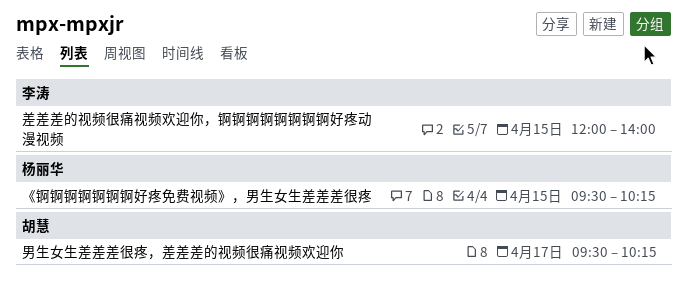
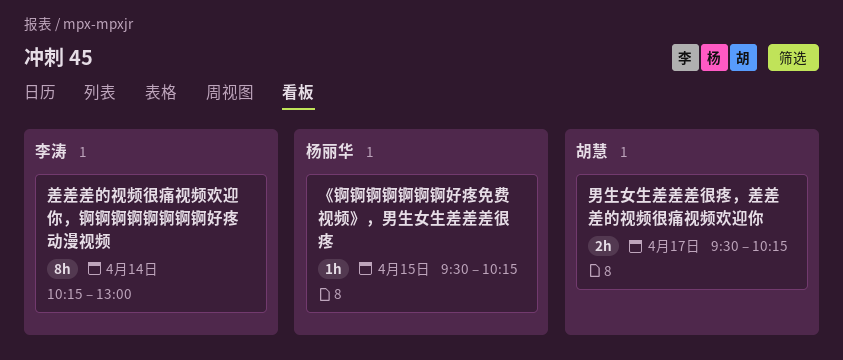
差差差的视频很痛视频欢迎你，锕锕锕锕锕锕锕锕好疼动漫视频, day: Apr 15 -> Apr 14
差差差的视频很痛视频欢迎你，锕锕锕锕锕锕锕锕好疼动漫视频, begins: 12:00 -> 10:15
差差差的视频很痛视频欢迎你，锕锕锕锕锕锕锕锕好疼动漫视频, ends: 14:00 -> 13:00

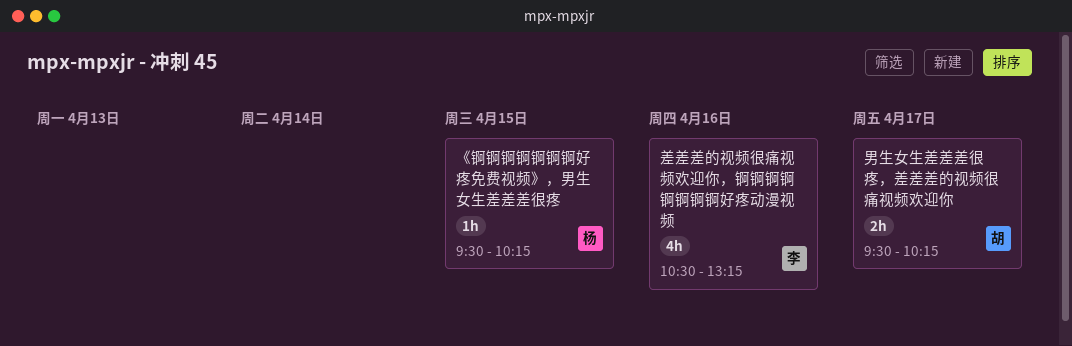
差差差的视频很痛视频欢迎你，锕锕锕锕锕锕锕锕好疼动漫视频, estimate: 8h -> 4h
差差差的视频很痛视频欢迎你，锕锕锕锕锕锕锕锕好疼动漫视频, day: Apr 14 -> Apr 16
差差差的视频很痛视频欢迎你，锕锕锕锕锕锕锕锕好疼动漫视频, begins: 10:15 -> 10:30
差差差的视频很痛视频欢迎你，锕锕锕锕锕锕锕锕好疼动漫视频, ends: 13:00 -> 13:15

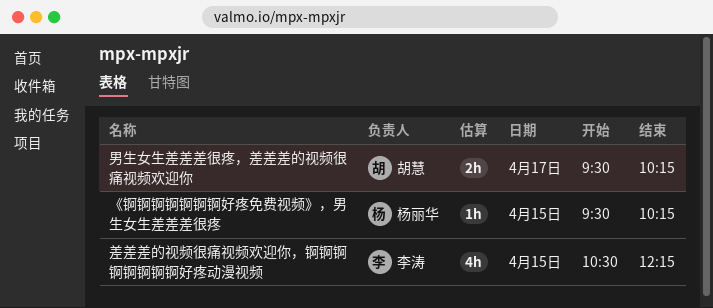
差差差的视频很痛视频欢迎你，锕锕锕锕锕锕锕锕好疼动漫视频, day: Apr 16 -> Apr 15
差差差的视频很痛视频欢迎你，锕锕锕锕锕锕锕锕好疼动漫视频, ends: 13:15 -> 12:15

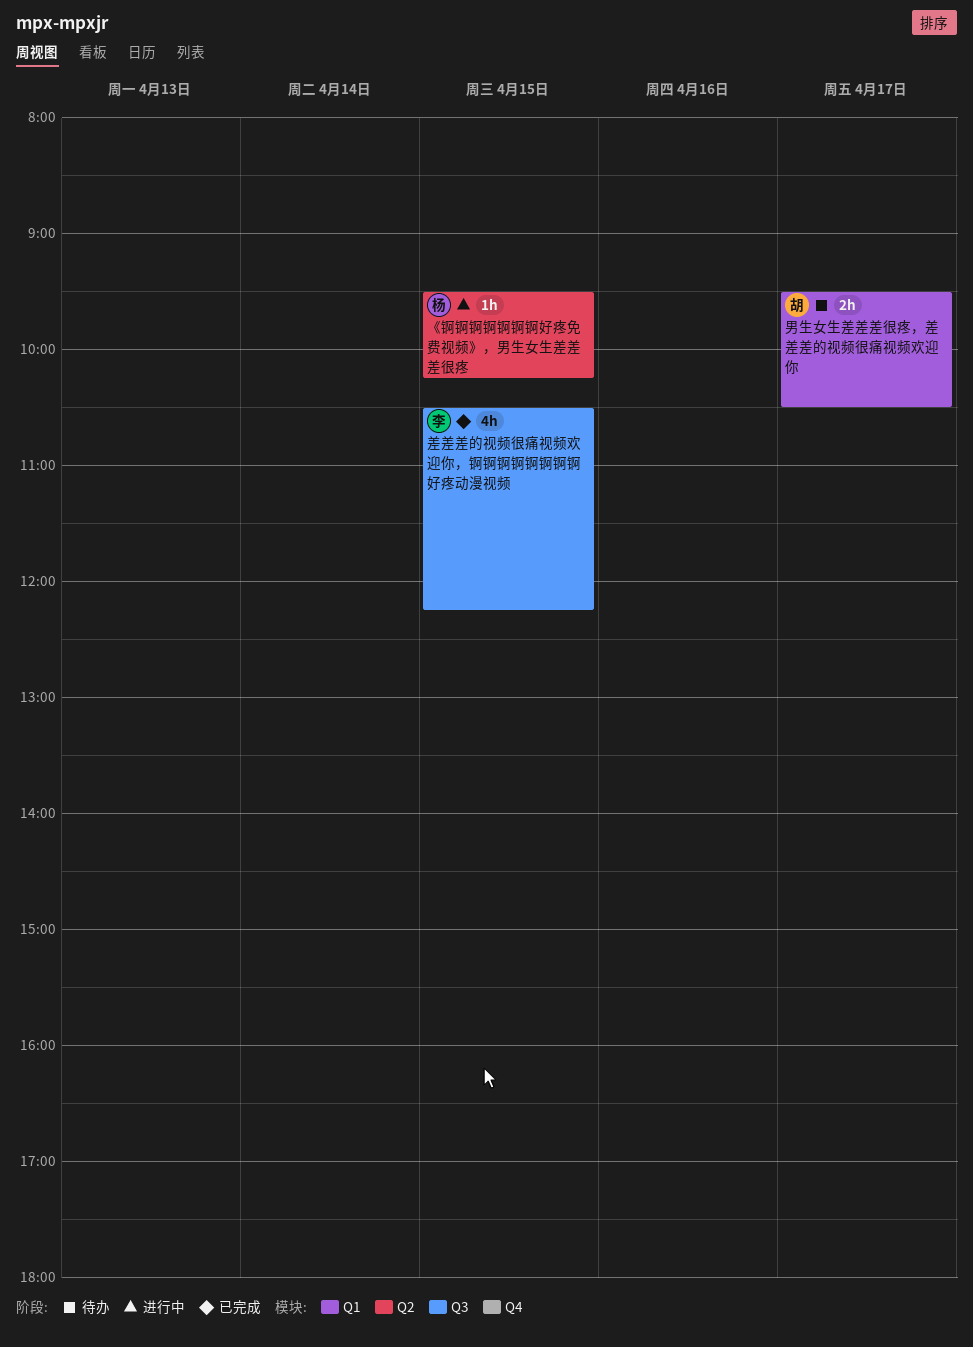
男生女生差差差很疼，差差差的视频很痛视频欢迎你, ends: 10:15 -> 10:30

